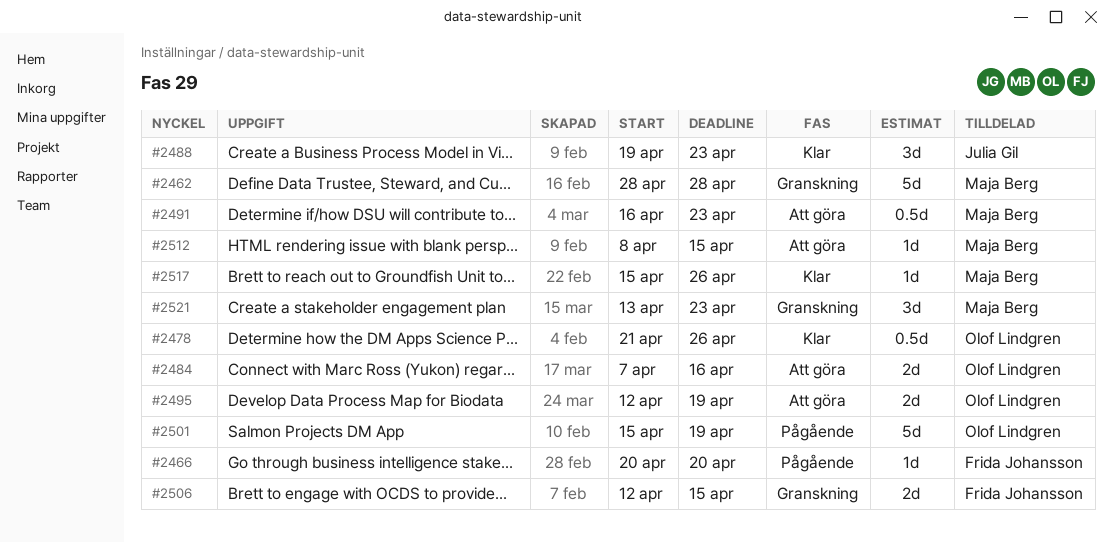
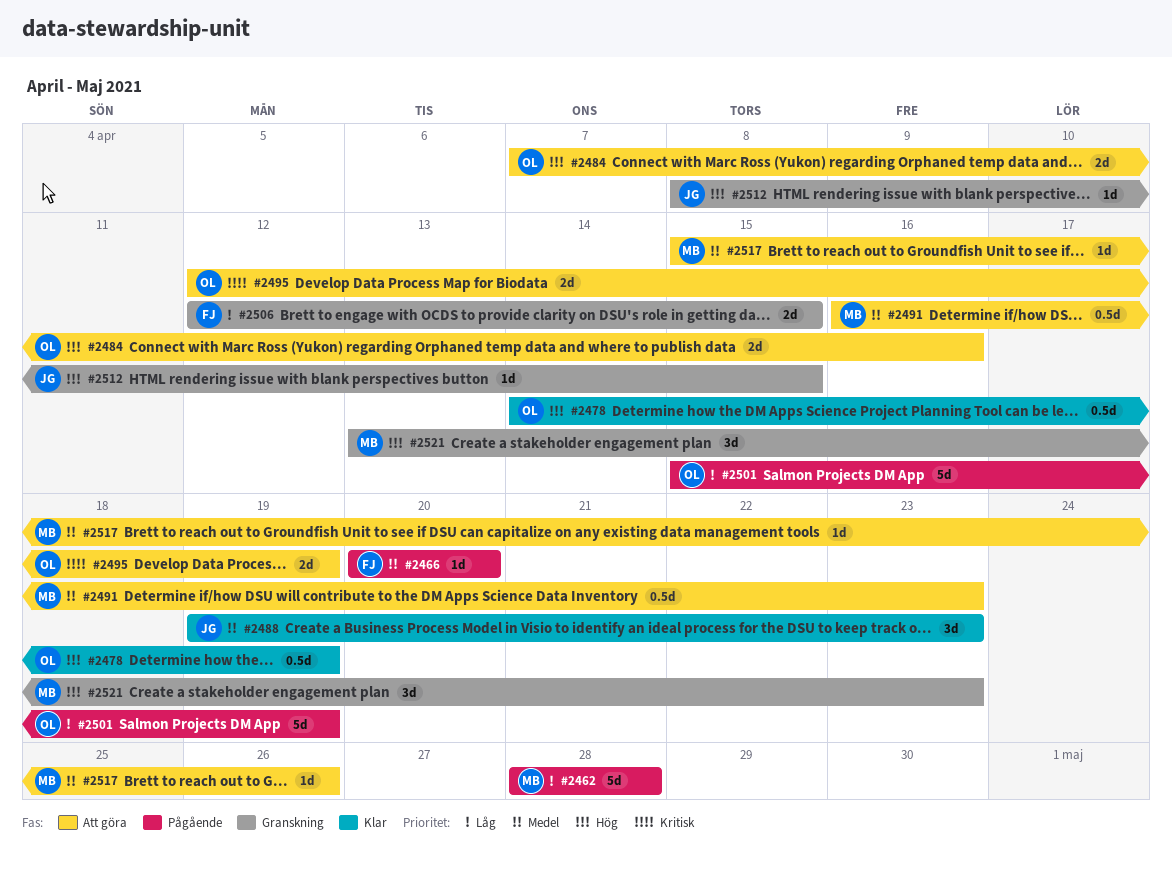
#2462, status: Granskning -> Pågående
#2478, start: Apr 21 -> Apr 14
#2478, due: Apr 26 -> Apr 19
#2512, status: Att göra -> Granskning
#2512, owner: Maja Berg -> Julia Gil
#2517, status: Klar -> Att göra

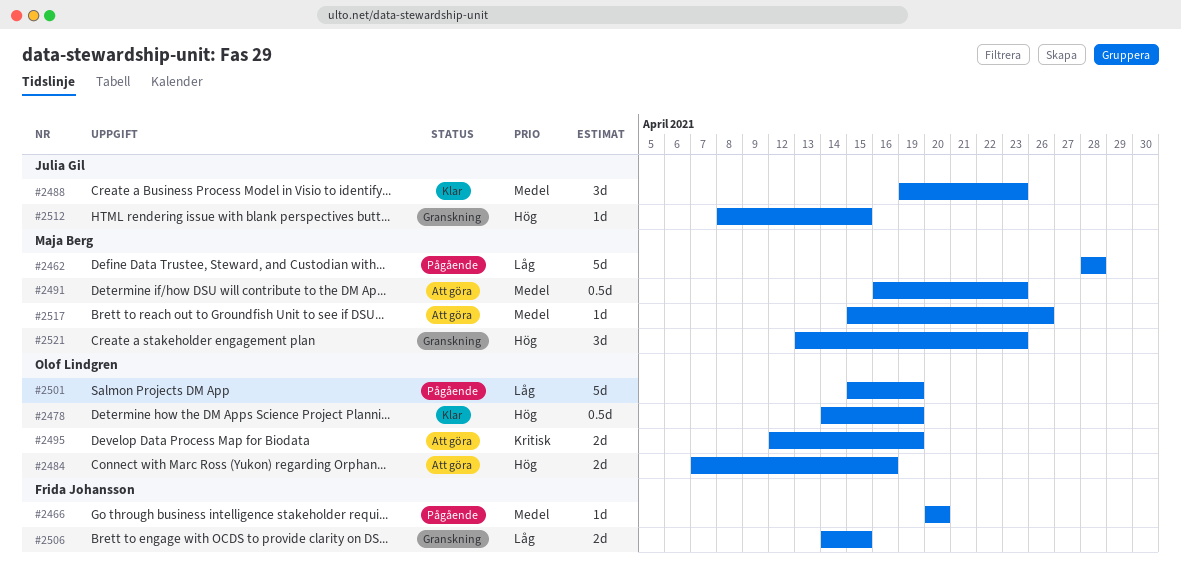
#2506, start: Apr 12 -> Apr 14

